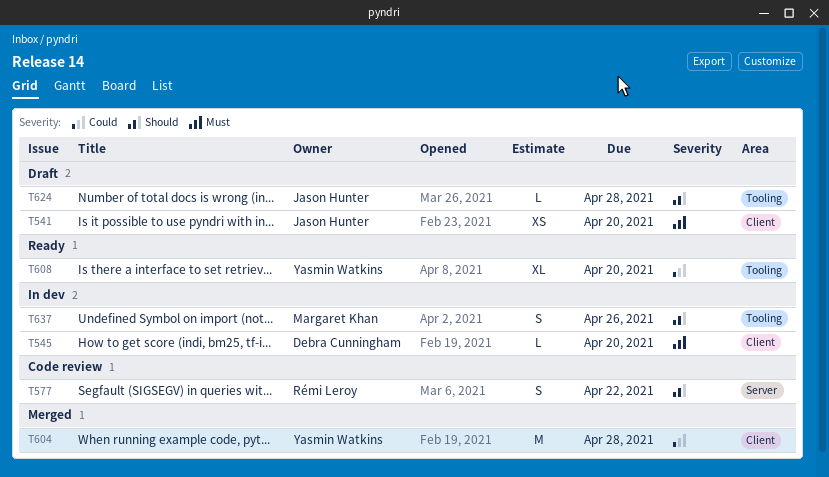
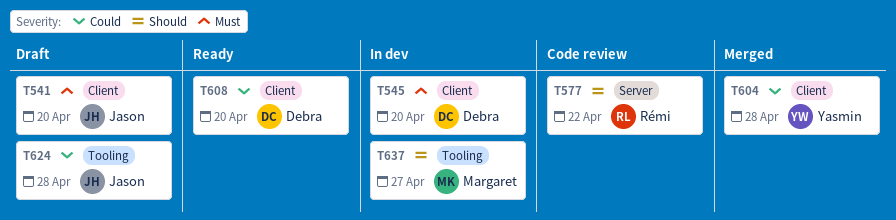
T608, owner: Yasmin Watkins -> Debra Cunningham
T608, label: Tooling -> Client
T624, priority: Should -> Could
T637, due: Apr 26 -> Apr 27

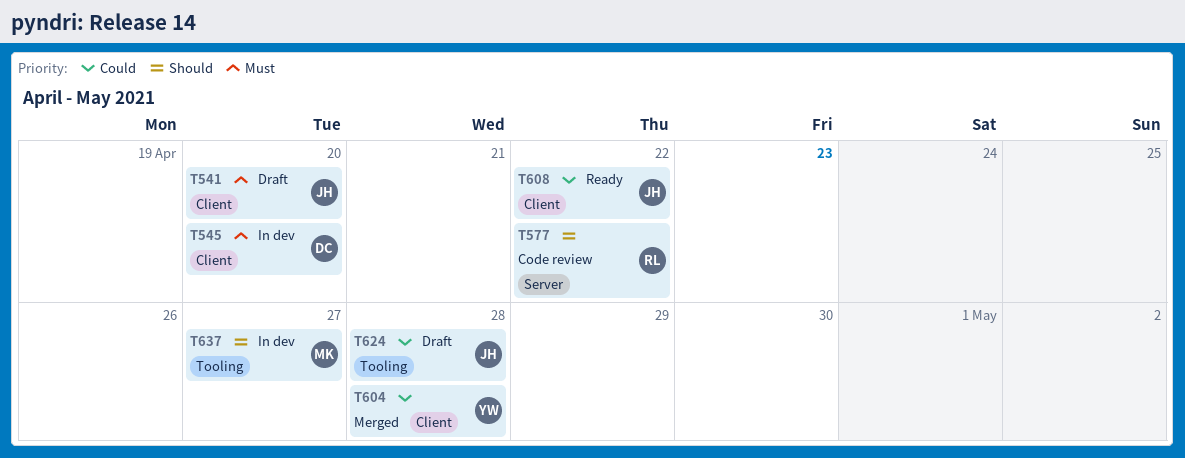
T608, owner: Debra -> Jason
T608, due: Apr 20 -> Apr 22

